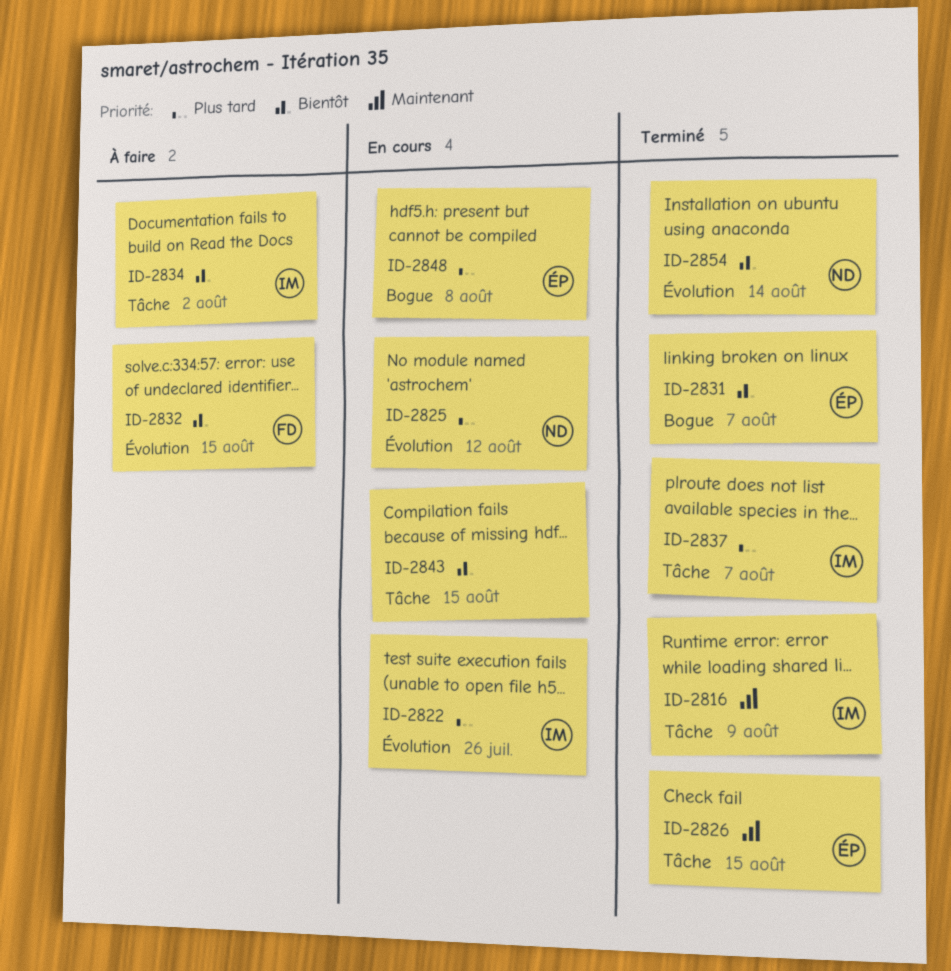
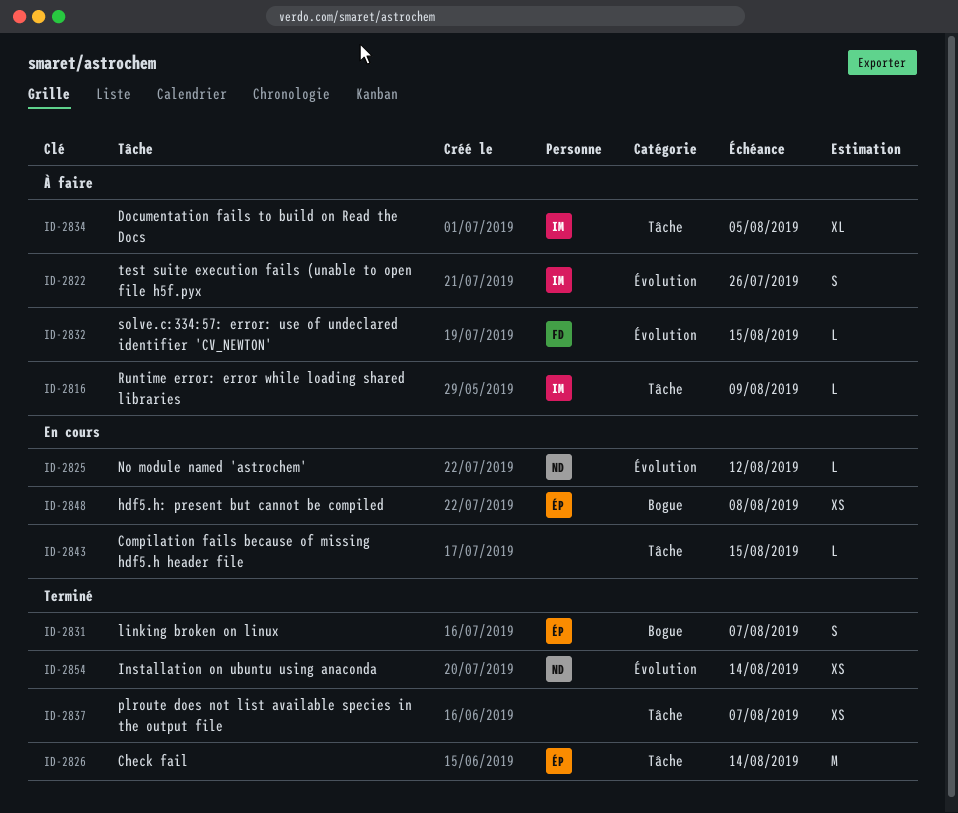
ID-2816, status: Terminé -> À faire
ID-2822, status: En cours -> À faire
ID-2826, due: Aug 15 -> Aug 14
ID-2834, due: Aug 2 -> Aug 5
ID-2837, owner: IM -> none

